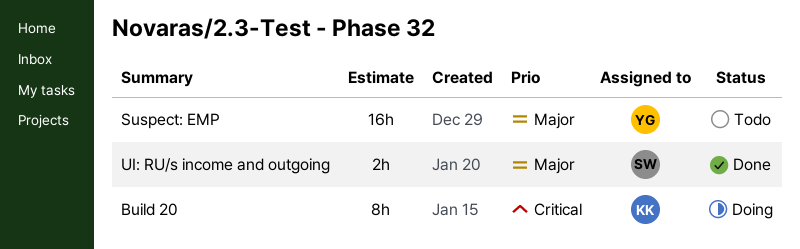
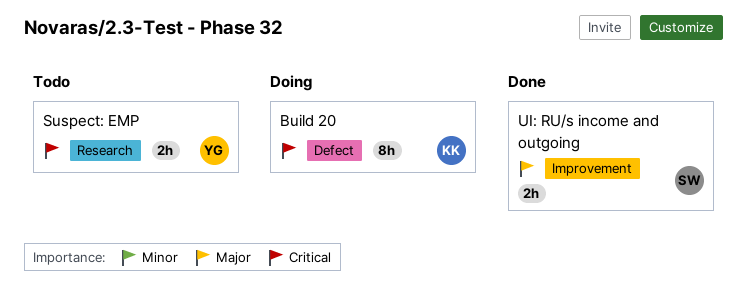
Suspect: EMP, priority: Major -> Critical
Suspect: EMP, estimate: 16h -> 2h

